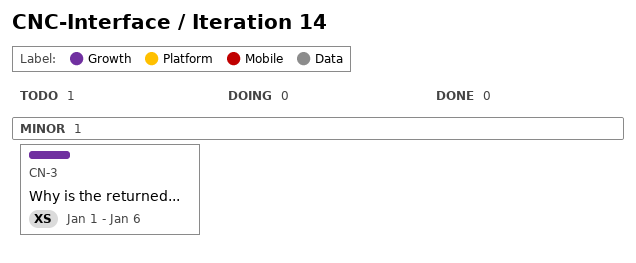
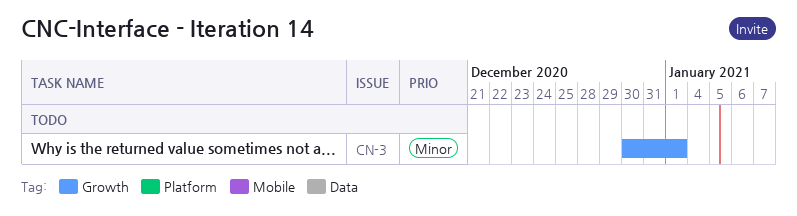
CN-3, start: Jan 1 -> Dec 30
CN-3, due: Jan 6 -> Jan 1

